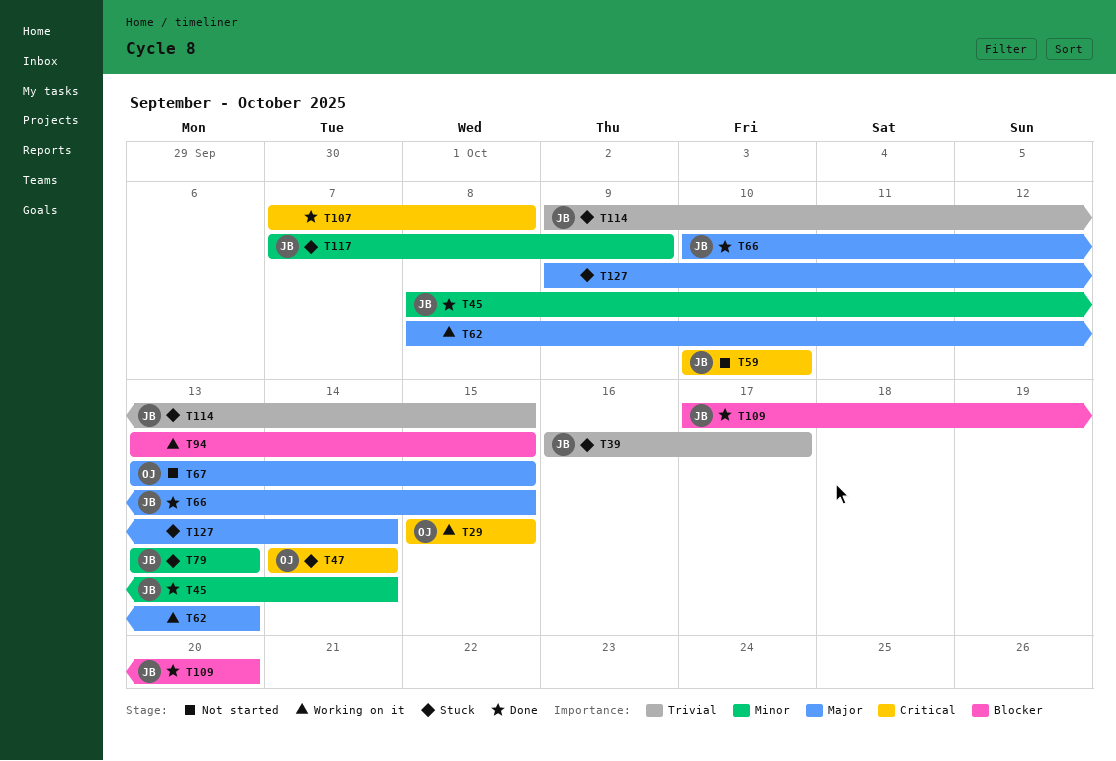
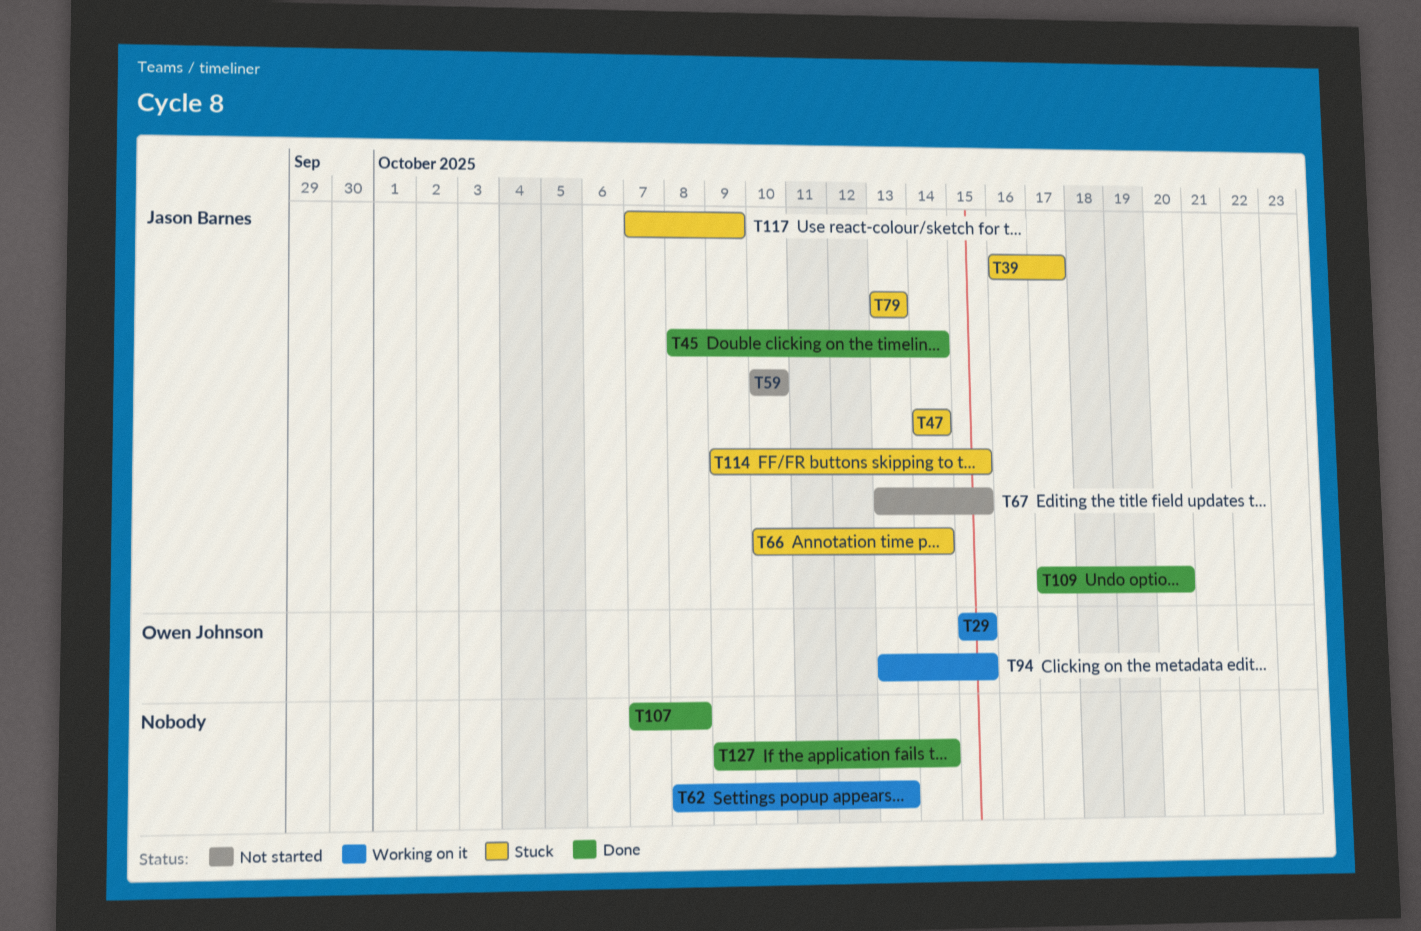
T47, owner: Owen Johnson -> Jason Barnes
T66, status: Done -> Stuck
T66, due: Oct 15 -> Oct 14
T67, owner: Owen Johnson -> Jason Barnes
T94, owner: none -> Owen Johnson
T127, status: Stuck -> Done

